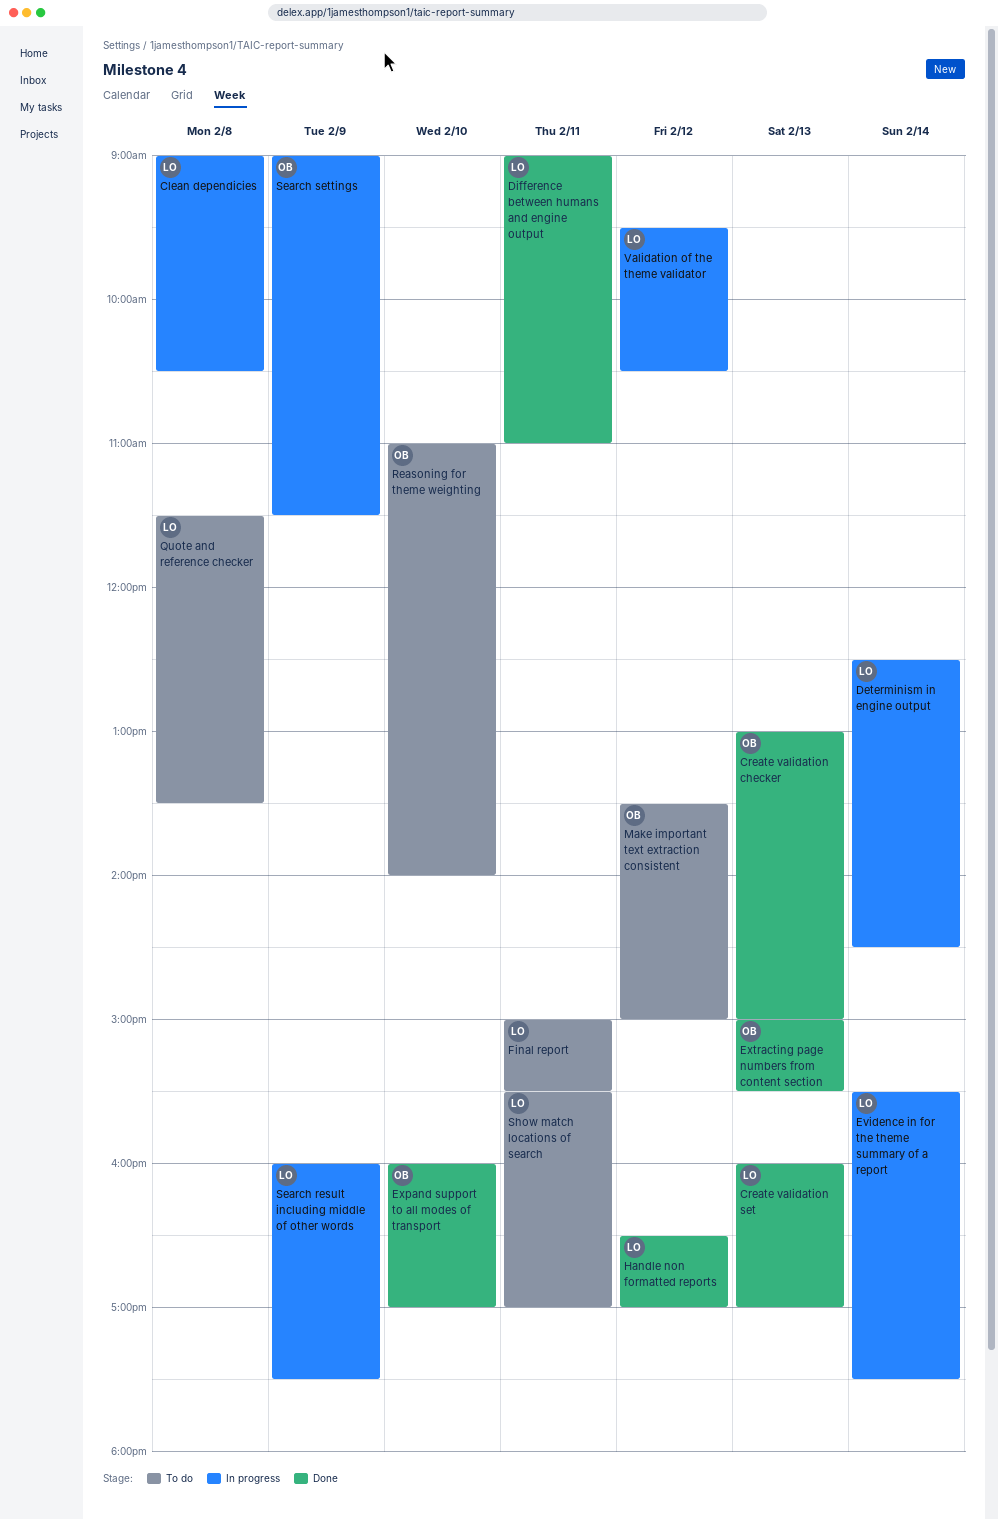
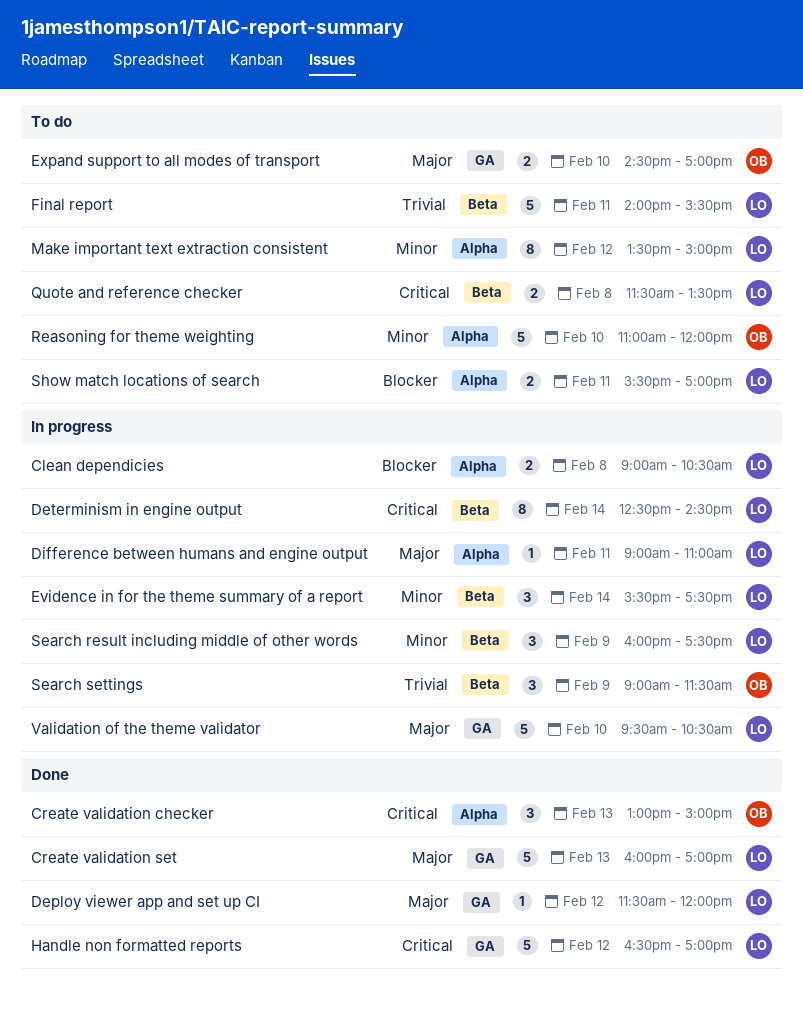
Deploy viewer app and set up CI: none -> present
Difference between humans and engine output, status: Done -> In progress
Expand support to all modes of transport, status: Done -> To do
Expand support to all modes of transport, begins: 16:00 -> 14:30
Extracting page numbers from content section: present -> none
Final report, begins: 15:00 -> 14:00
Make important text extraction consistent, owner: OB -> LO
Reasoning for theme weighting, ends: 14:00 -> 12:00
Validation of the theme validator, day: Feb 12 -> Feb 10

